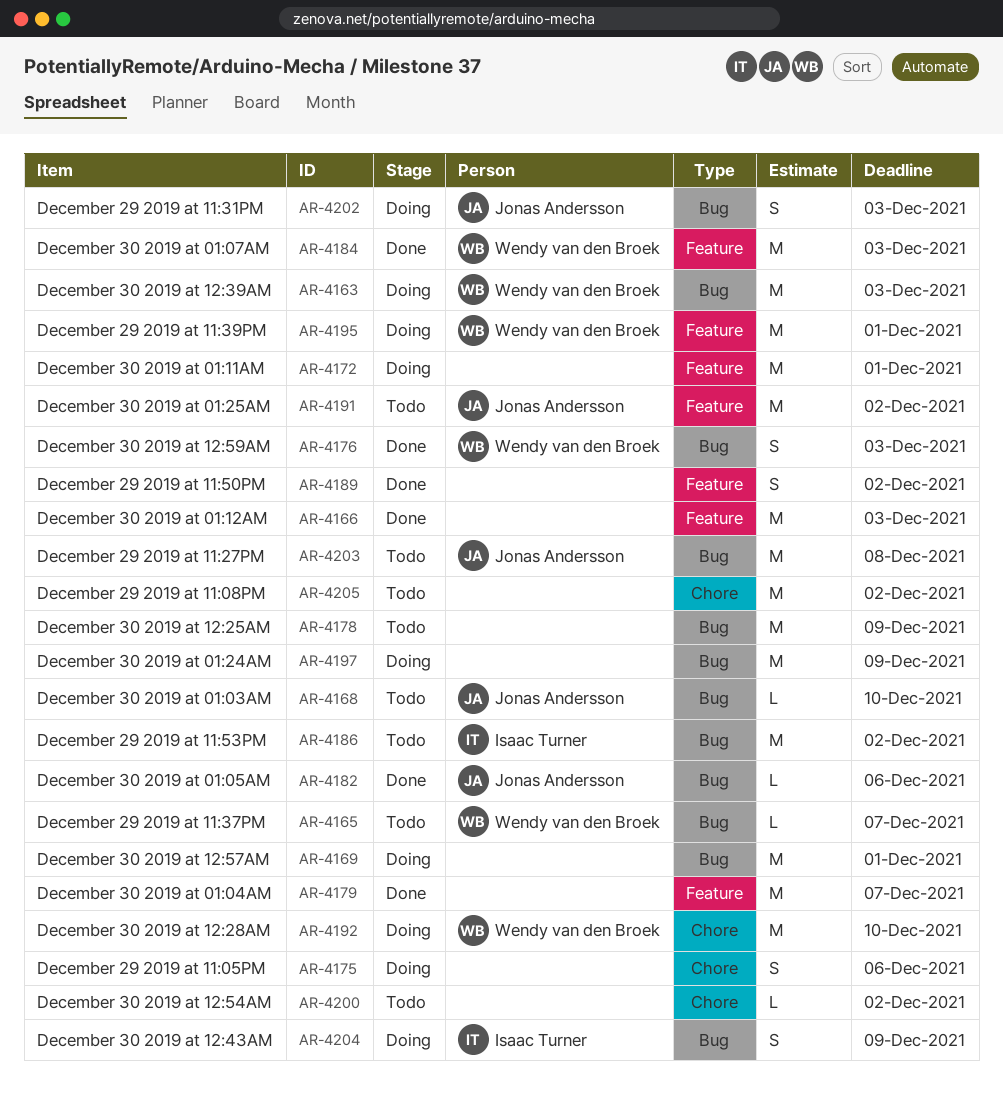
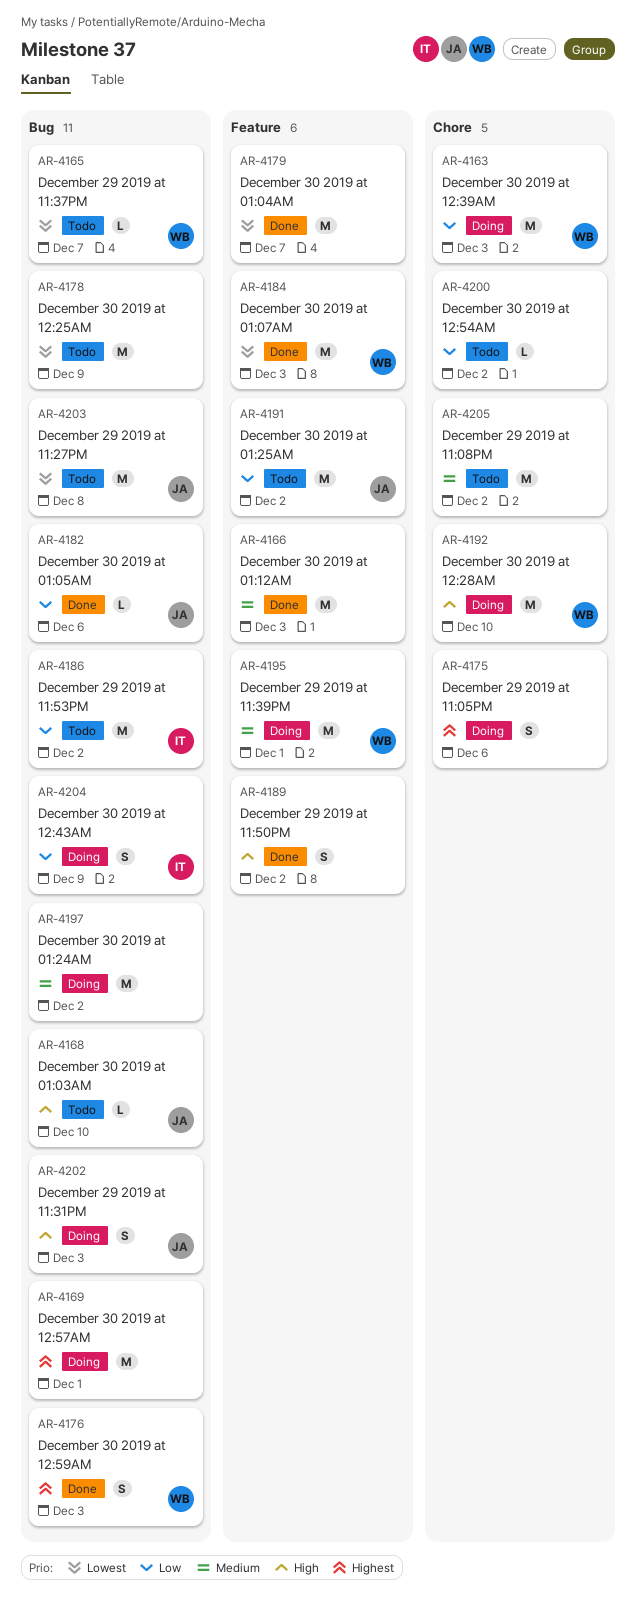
AR-4163, label: Bug -> Chore
AR-4172: present -> none
AR-4197, due: Dec 9 -> Dec 2

